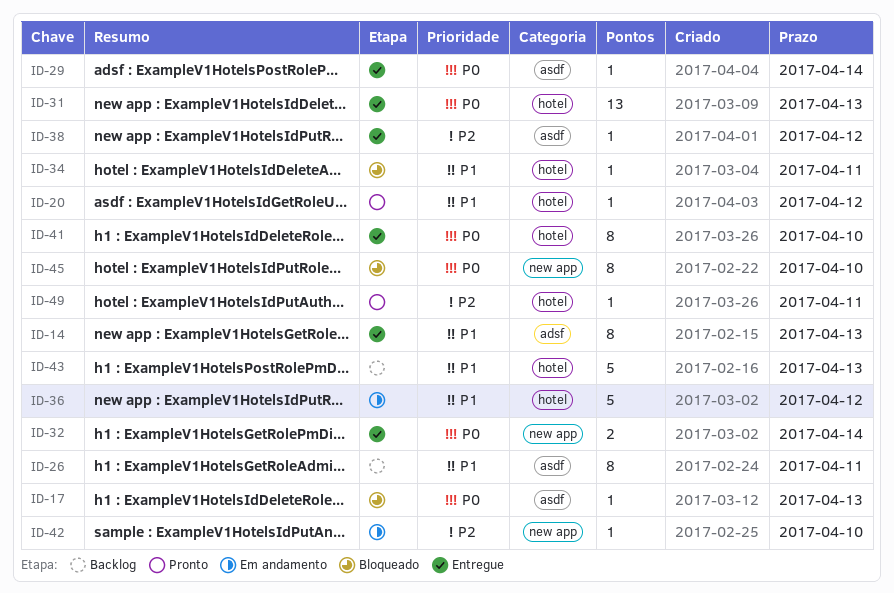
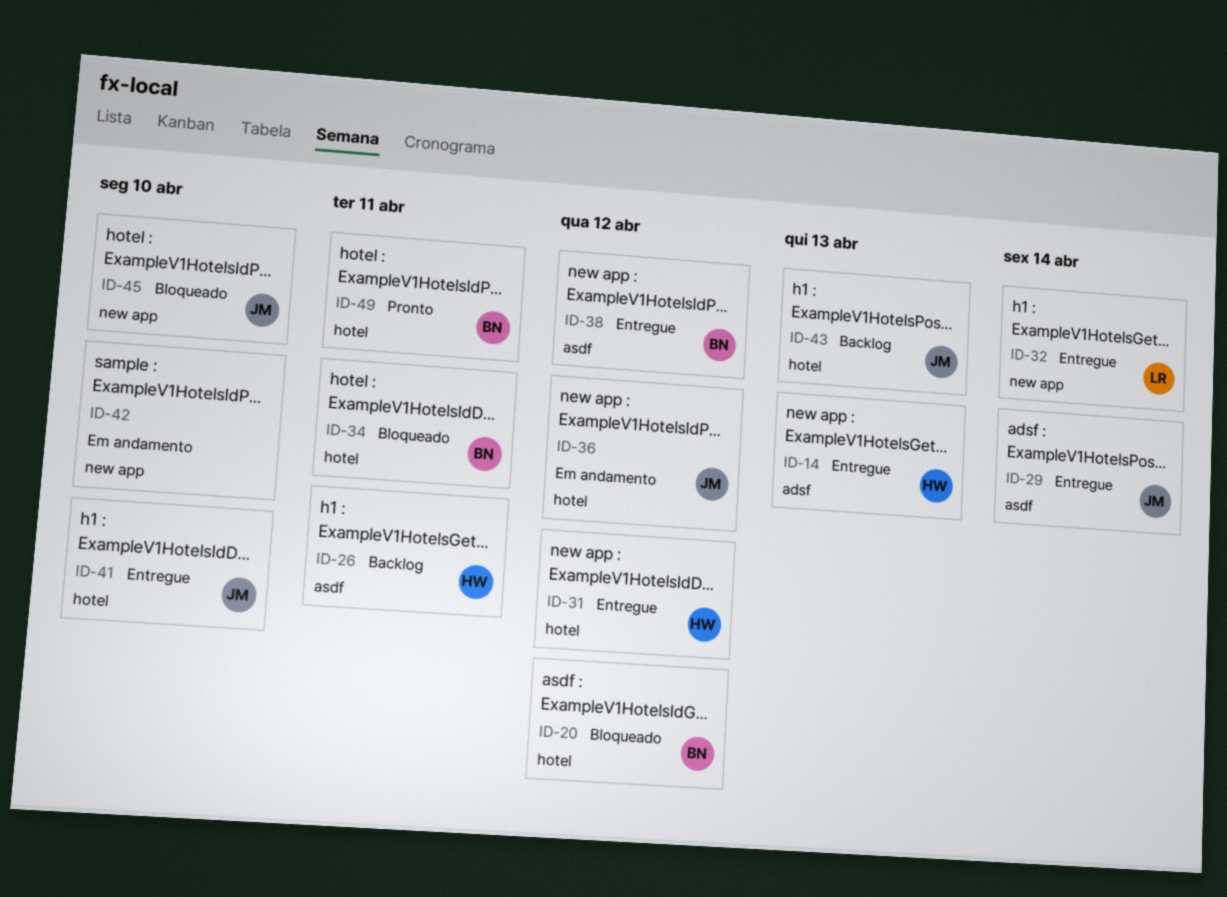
ID-17: present -> none
ID-20, status: Pronto -> Bloqueado
ID-31, due: Apr 13 -> Apr 12

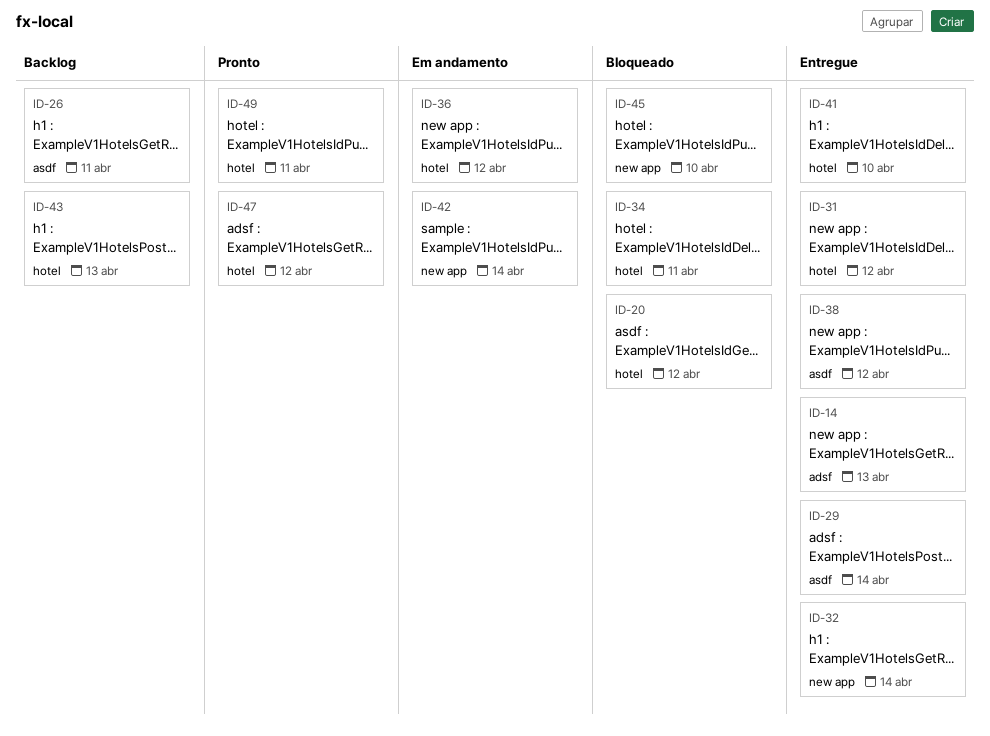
ID-42, due: Apr 10 -> Apr 14
ID-47: none -> present

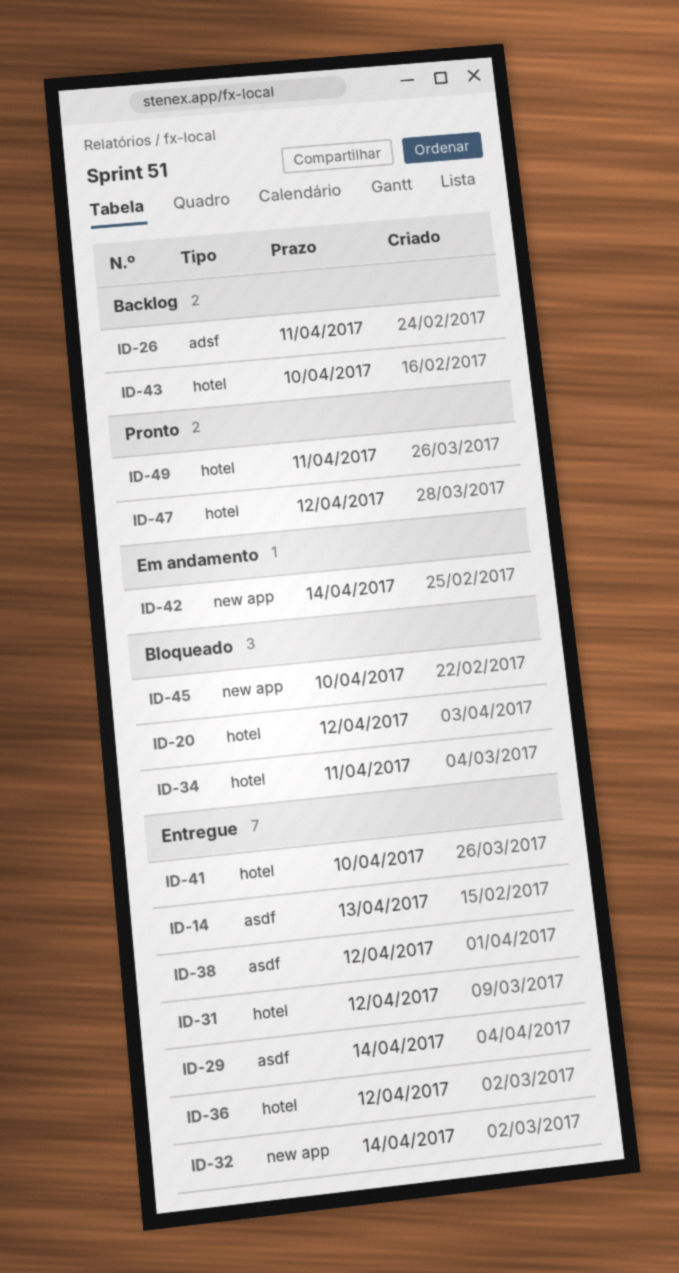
ID-14, label: adsf -> asdf
ID-26, label: asdf -> adsf
ID-36, status: Em andamento -> Entregue
ID-43, due: Apr 13 -> Apr 10

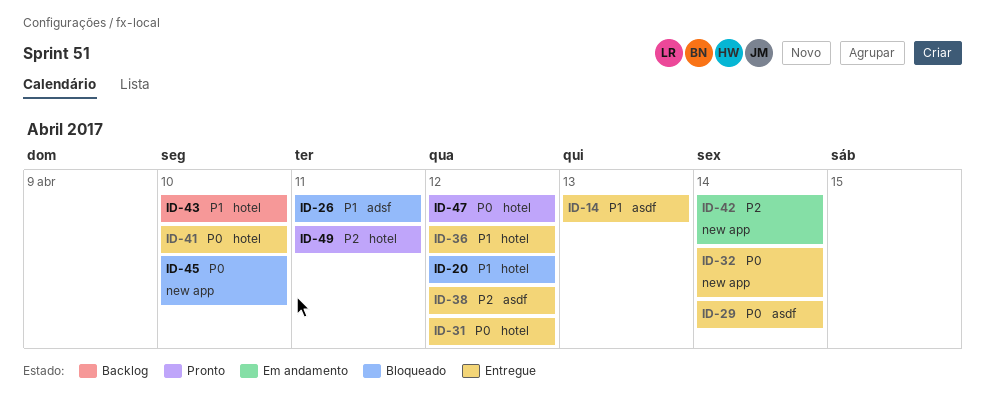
ID-26, status: Backlog -> Bloqueado
ID-34: present -> none

